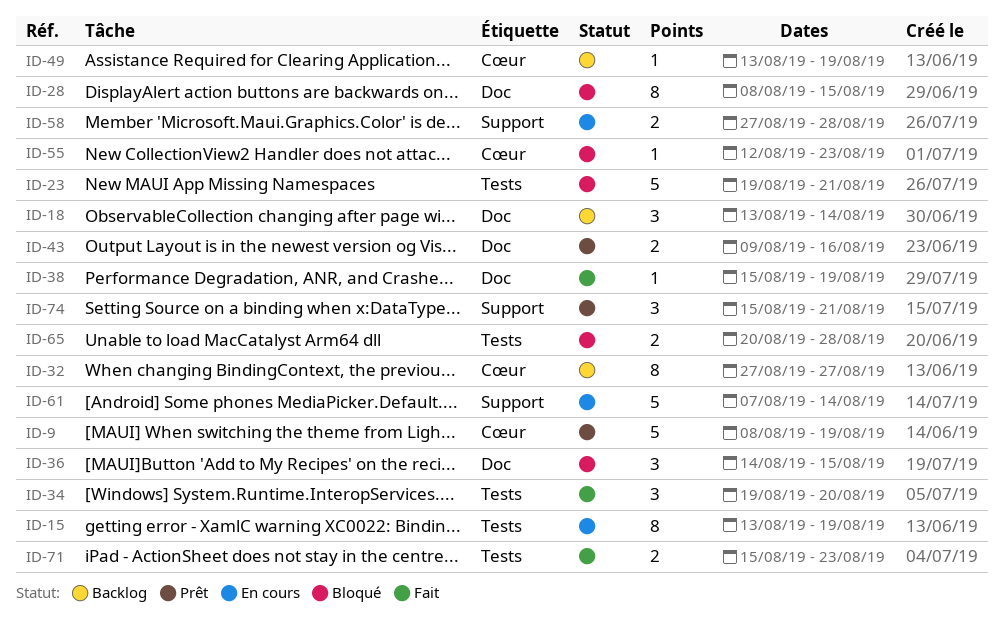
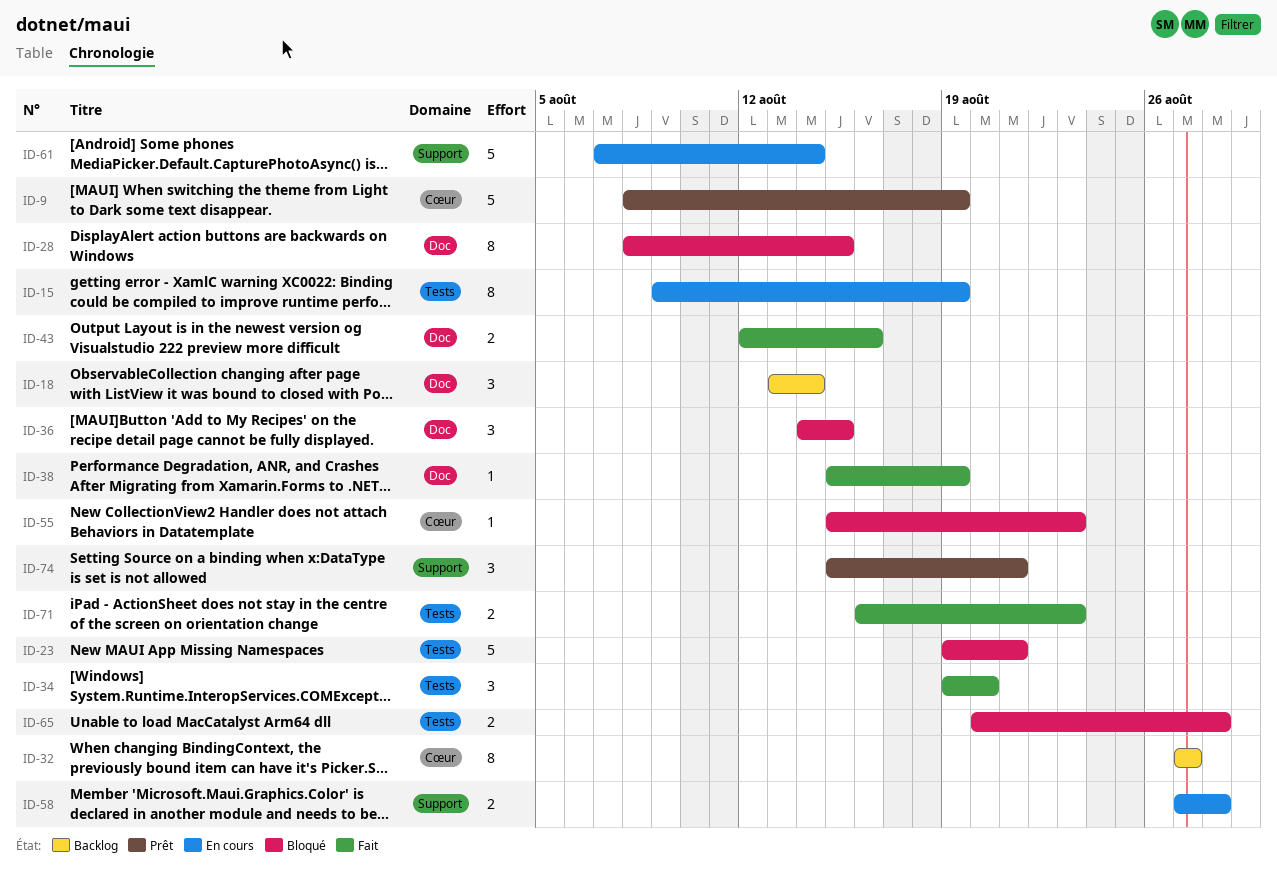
ID-15, start: Aug 13 -> Aug 9
ID-43, status: Prêt -> Fait
ID-43, start: Aug 9 -> Aug 12
ID-49: present -> none
ID-55, start: Aug 12 -> Aug 15
ID-71, start: Aug 15 -> Aug 16

